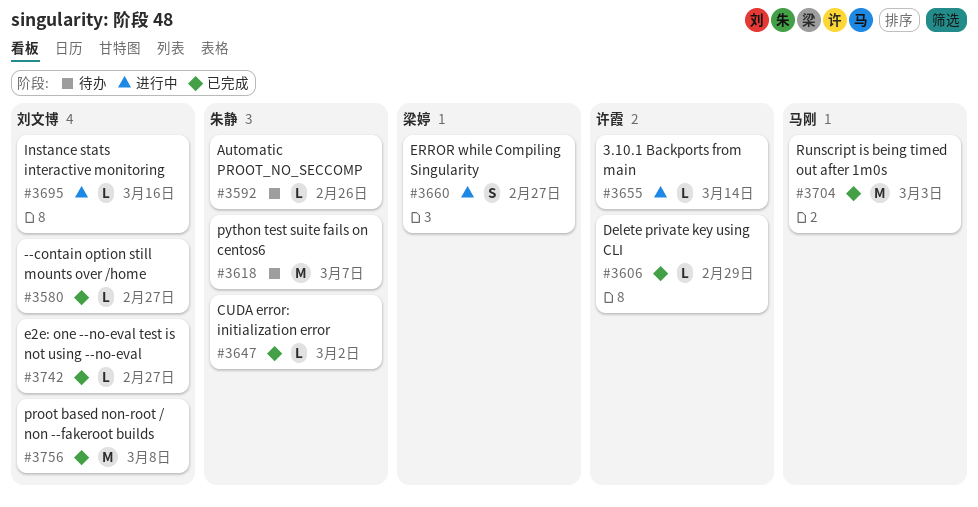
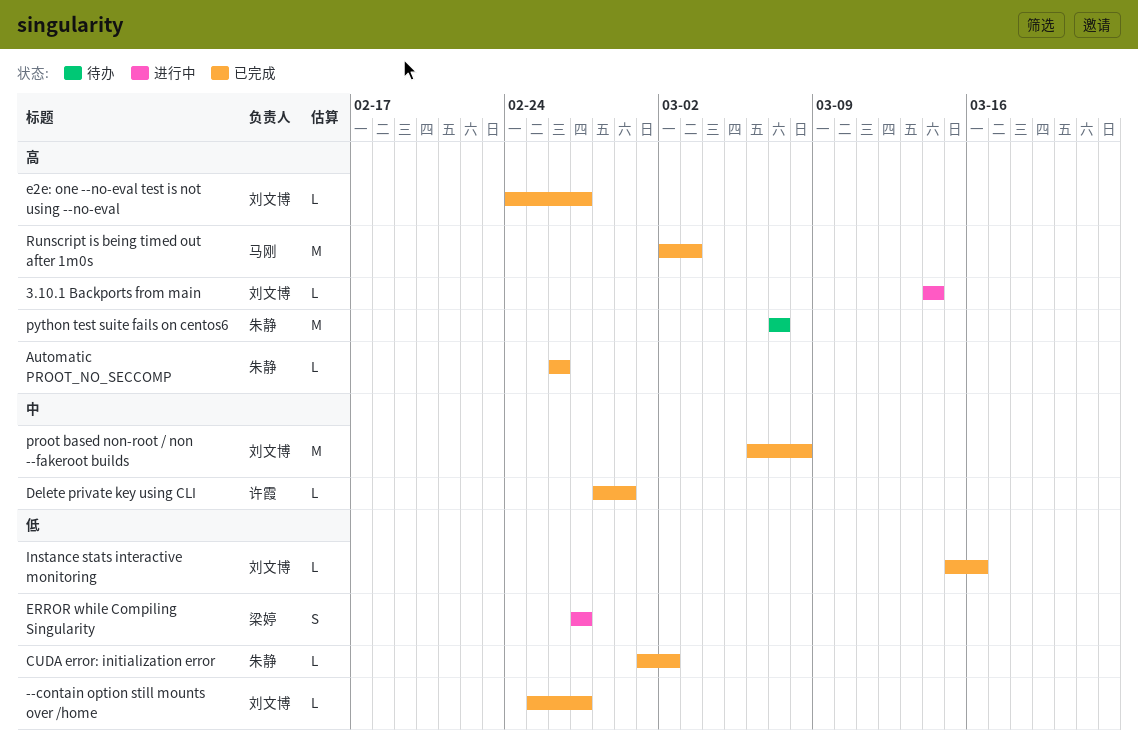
3.10.1 Backports from main, owner: 许霞 -> 刘文博
Automatic PROOT_NO_SECCOMP, status: 待办 -> 已完成
Instance stats interactive monitoring, status: 进行中 -> 已完成

